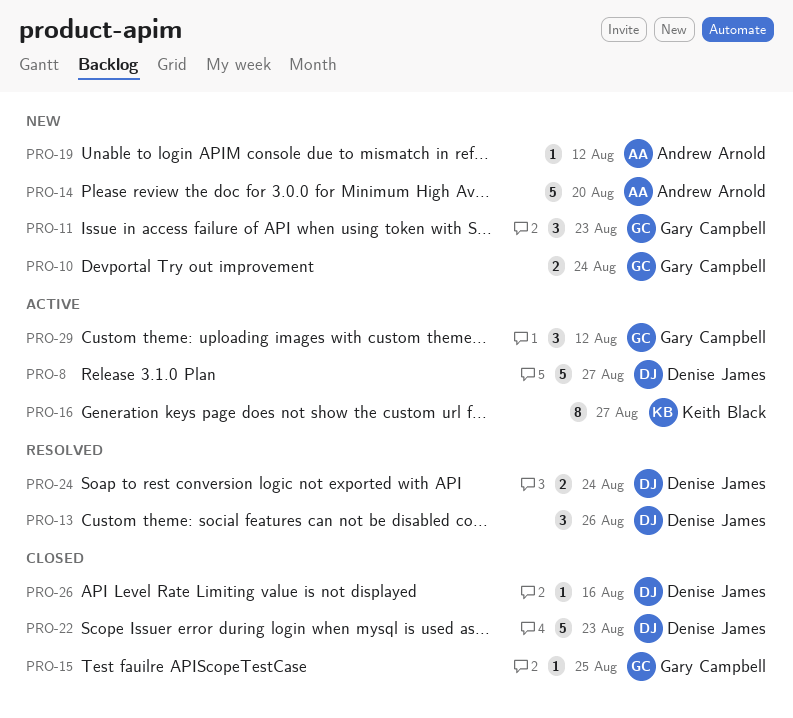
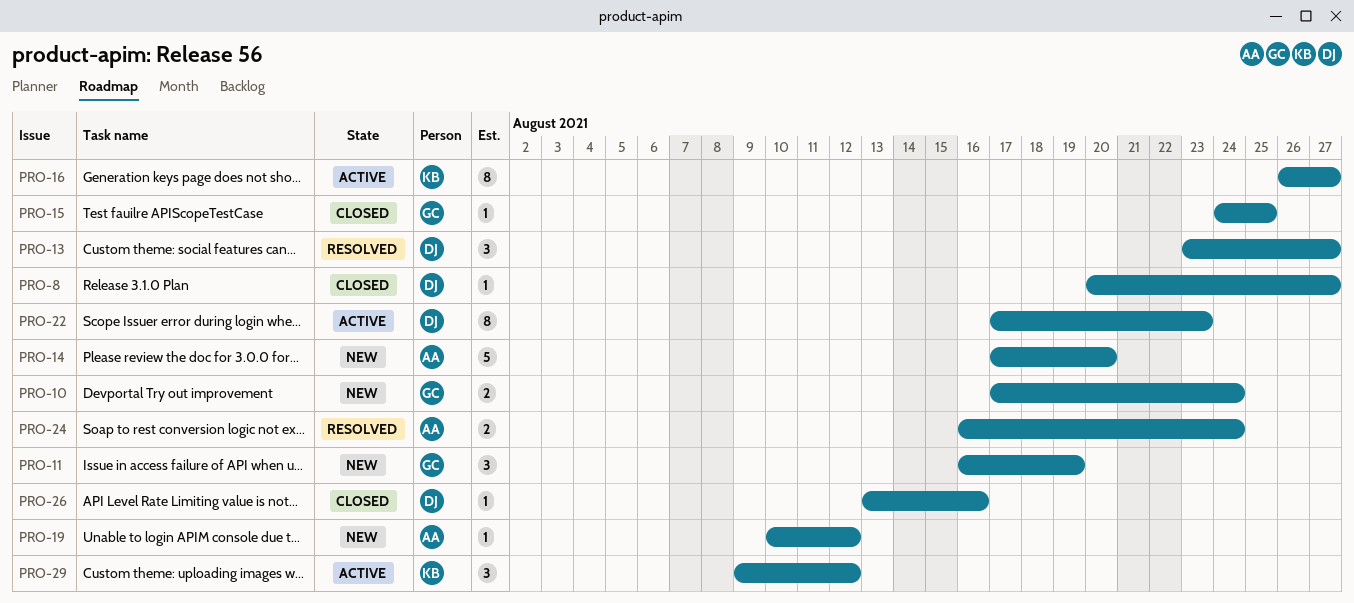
PRO-8, status: Active -> Closed
PRO-8, estimate: 5 -> 1
PRO-11, due: Aug 23 -> Aug 19
PRO-13, due: Aug 26 -> Aug 27
PRO-22, status: Closed -> Active
PRO-22, estimate: 5 -> 8
PRO-24, owner: Denise James -> Andrew Arnold
PRO-29, owner: Gary Campbell -> Keith Black

